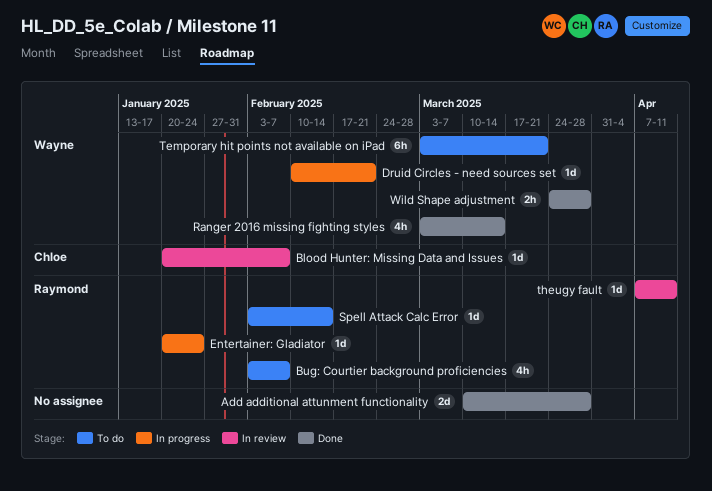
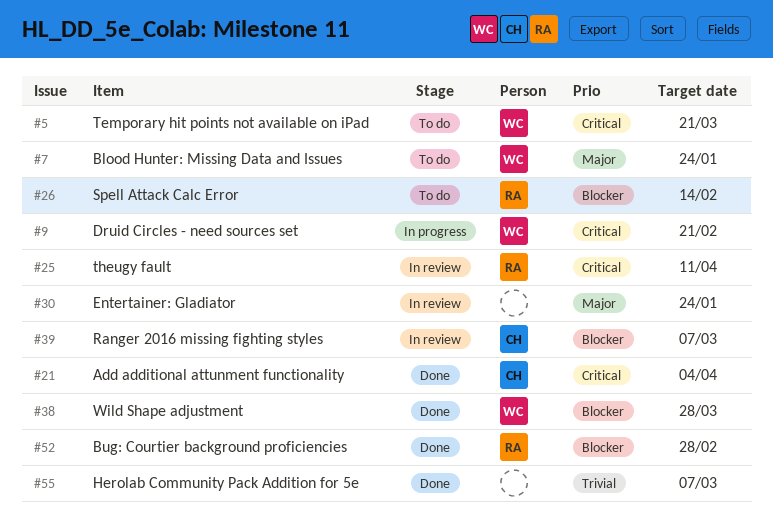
Add additional attunment functionality, owner: none -> Chloe
Add additional attunment functionality, due: Mar 28 -> Apr 4
Blood Hunter: Missing Data and Issues, status: In review -> To do
Blood Hunter: Missing Data and Issues, owner: Chloe -> Wayne
Blood Hunter: Missing Data and Issues, due: Feb 7 -> Jan 24
Bug: Courtier background proficiencies, status: To do -> Done
Bug: Courtier background proficiencies, due: Feb 7 -> Feb 28
Entertainer: Gladiator, status: In progress -> In review
Entertainer: Gladiator, owner: Raymond -> none
Herolab Community Pack Addition for 5e: none -> present
Ranger 2016 missing fighting styles, status: Done -> In review
Ranger 2016 missing fighting styles, owner: Wayne -> Chloe
Ranger 2016 missing fighting styles, due: Mar 14 -> Mar 7

